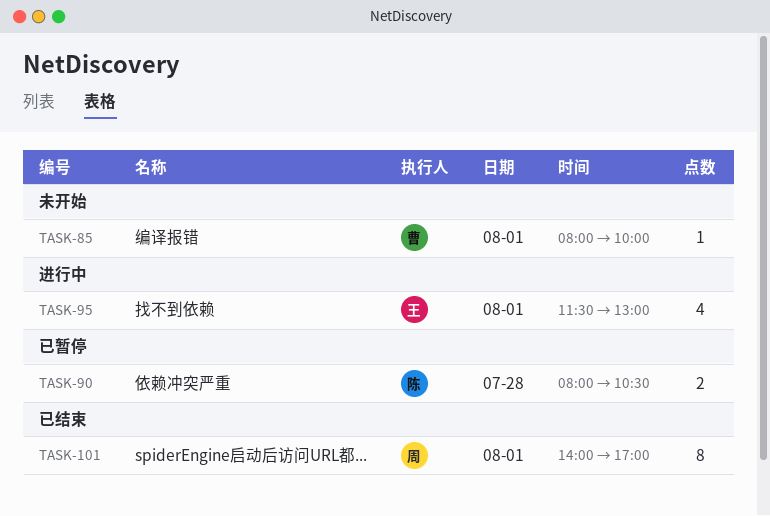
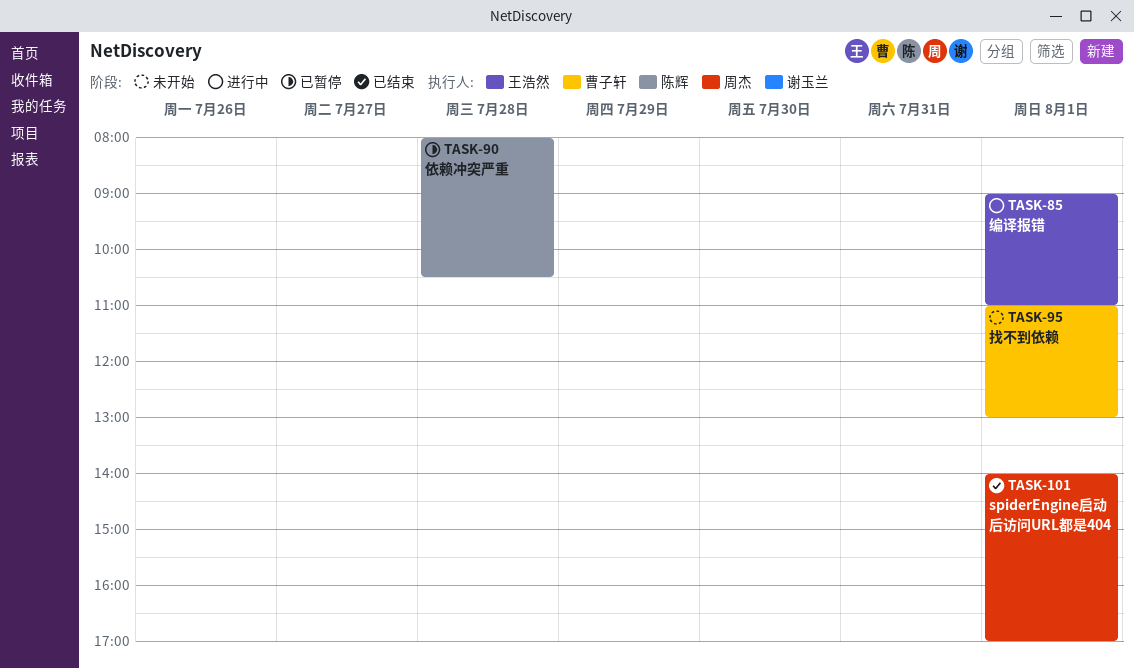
TASK-85, status: 未开始 -> 进行中
TASK-85, owner: 曹子轩 -> 王浩然
TASK-85, begins: 08:00 -> 09:00
TASK-85, ends: 10:00 -> 11:00
TASK-95, status: 进行中 -> 未开始
TASK-95, owner: 王浩然 -> 曹子轩
TASK-95, begins: 11:30 -> 11:00

